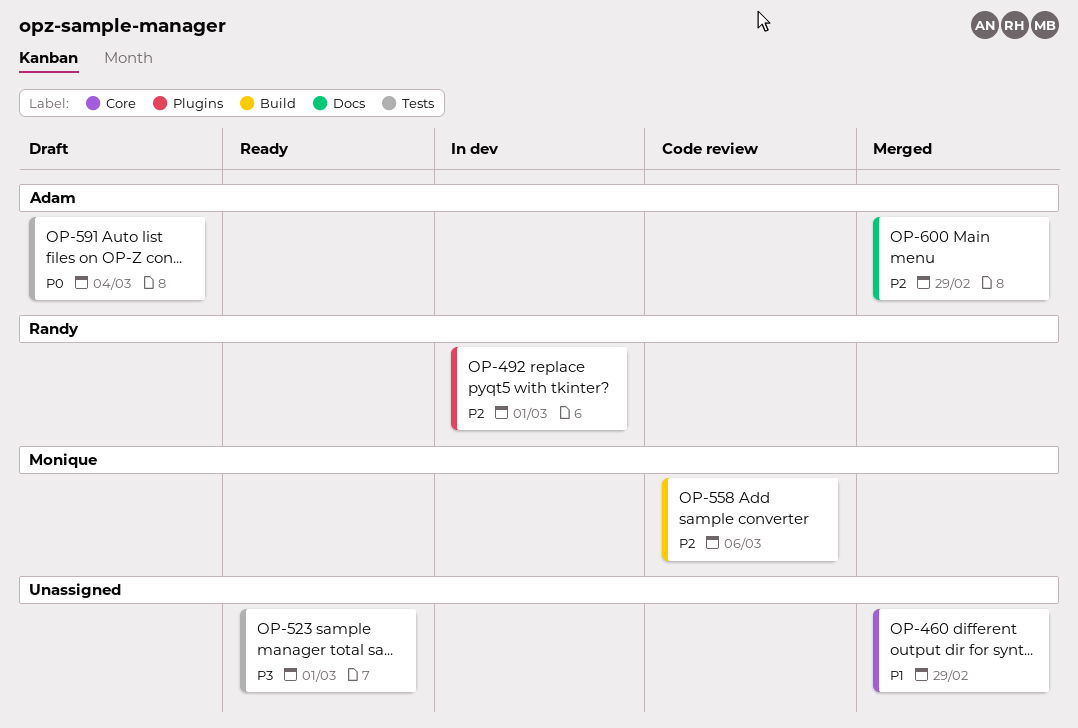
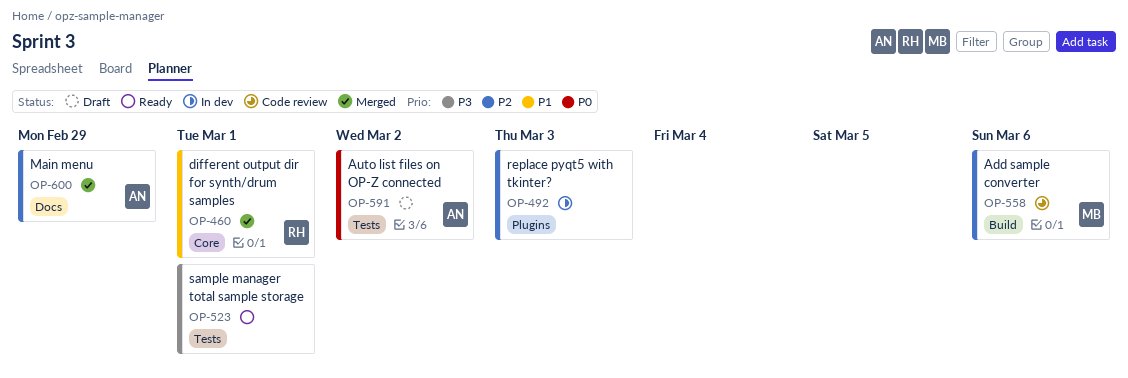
OP-460, owner: none -> Randy
OP-460, due: Feb 29 -> Mar 1
OP-492, owner: Randy -> none
OP-492, due: Mar 1 -> Mar 3
OP-591, due: Mar 4 -> Mar 2

